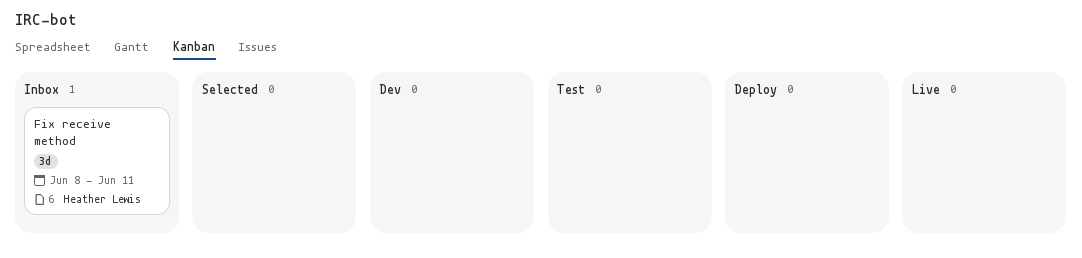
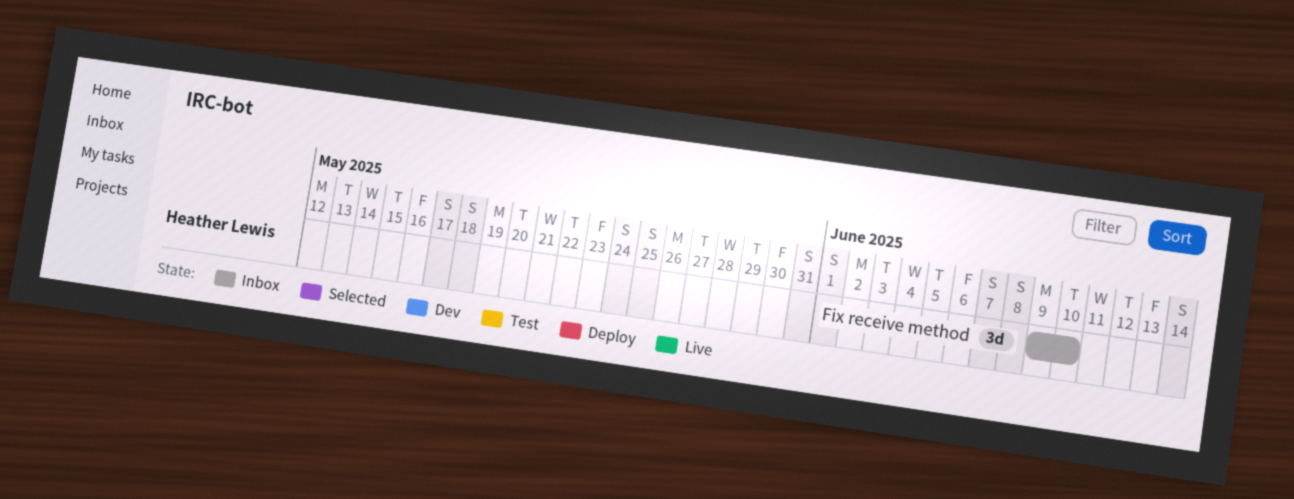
Fix receive method, start: Jun 8 -> Jun 9
Fix receive method, due: Jun 11 -> Jun 10

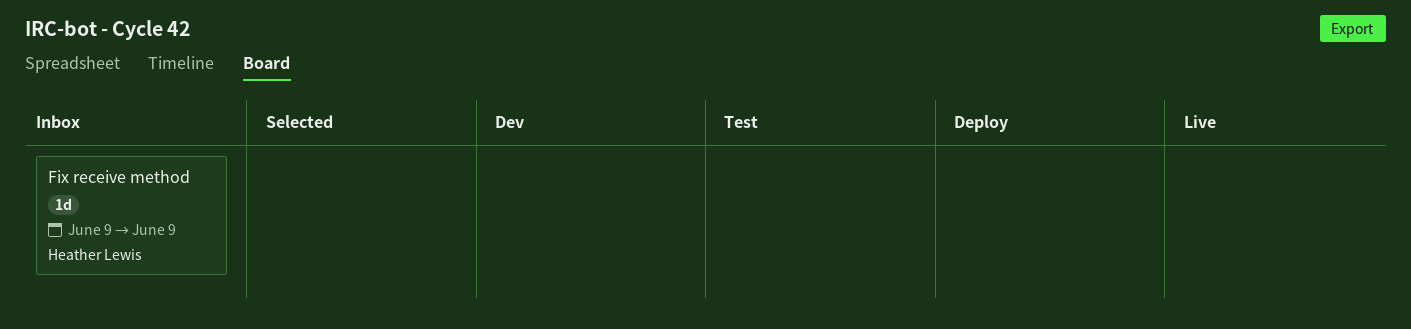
Fix receive method, estimate: 3d -> 1d
Fix receive method, due: Jun 10 -> Jun 9

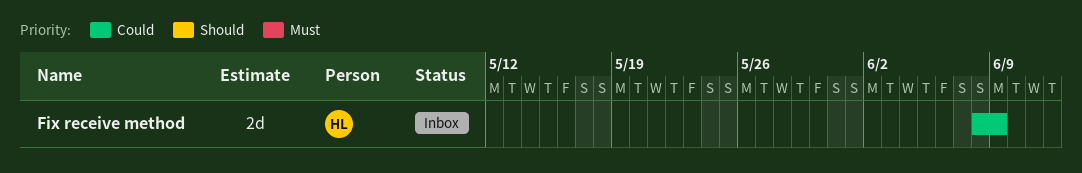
Fix receive method, estimate: 1d -> 2d
Fix receive method, start: Jun 9 -> Jun 8

